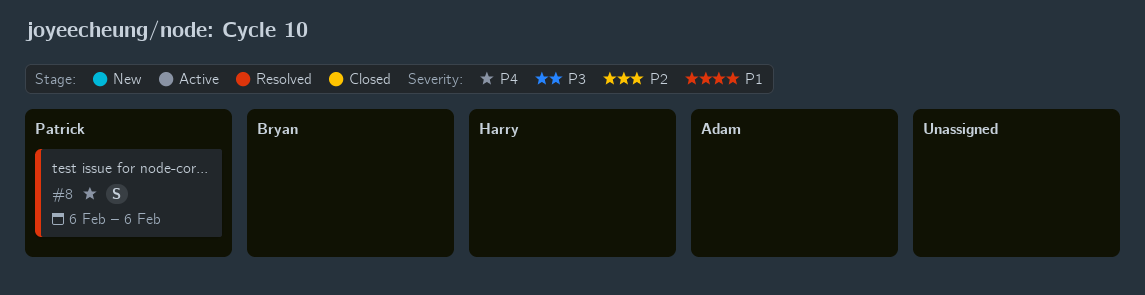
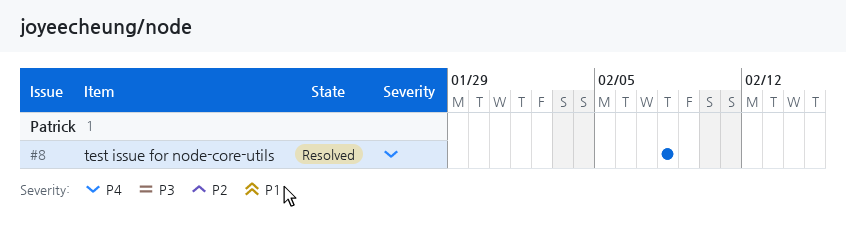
#8, start: Feb 6 -> Feb 8
#8, due: Feb 6 -> Feb 8

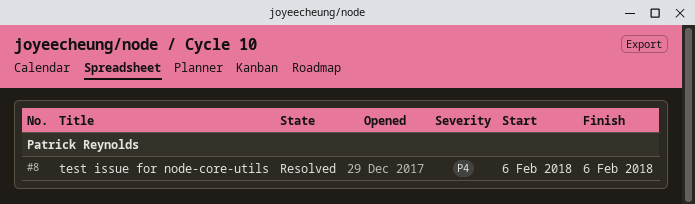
#8, start: Feb 8 -> Feb 6
#8, due: Feb 8 -> Feb 6

